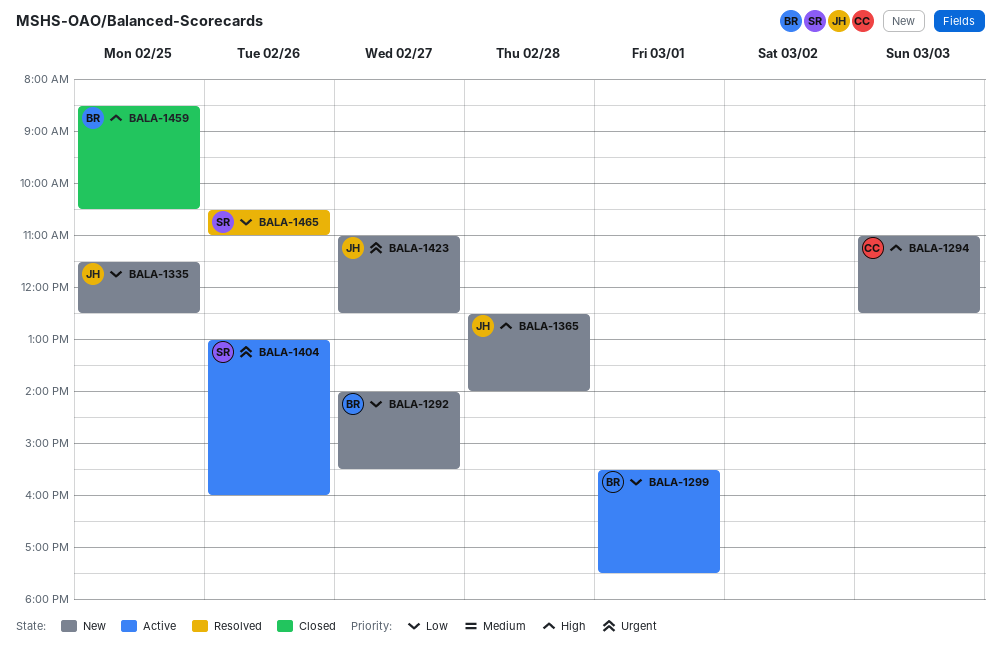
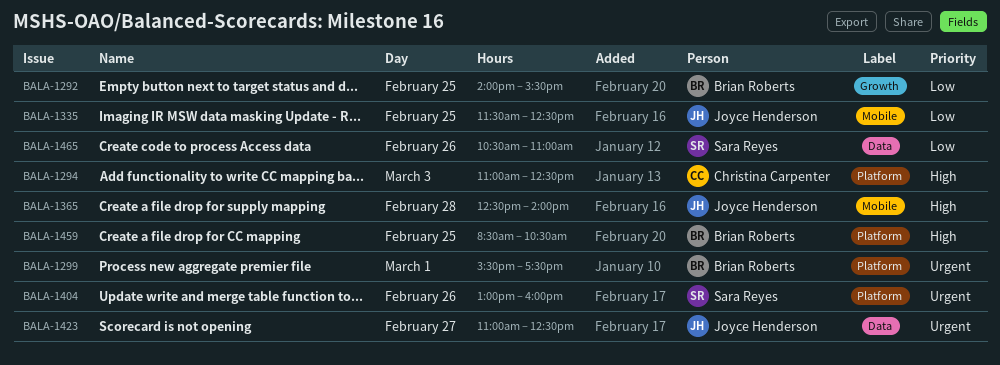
BALA-1292, day: Feb 27 -> Feb 25
BALA-1299, priority: Low -> Urgent

